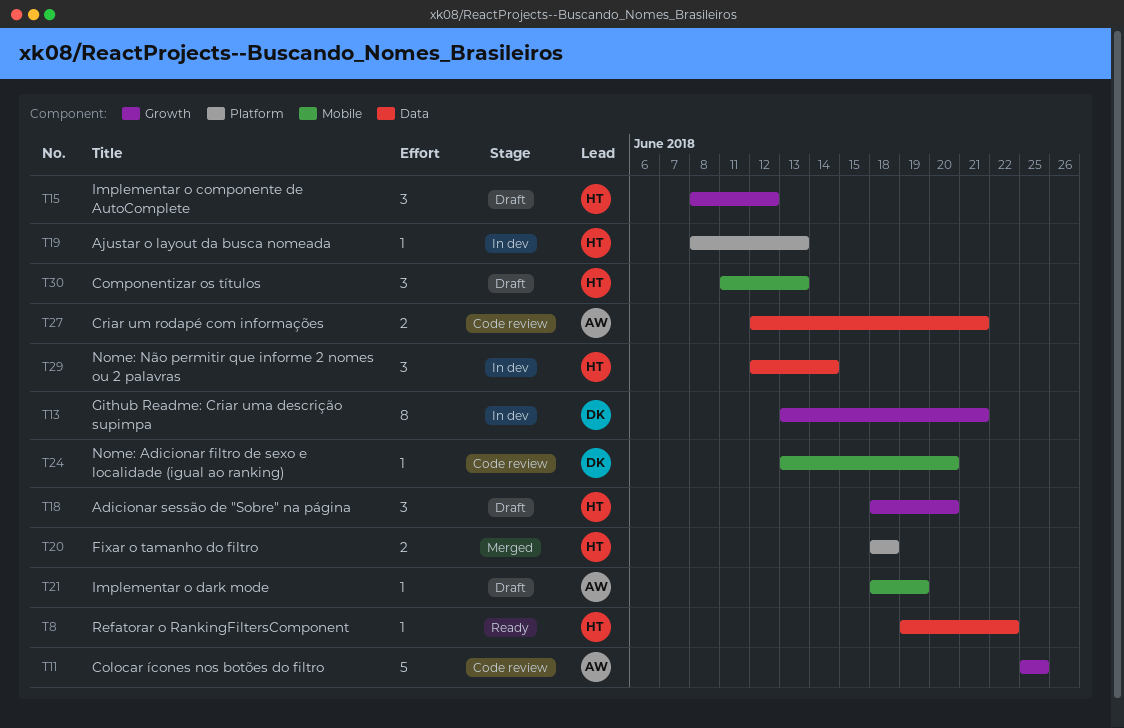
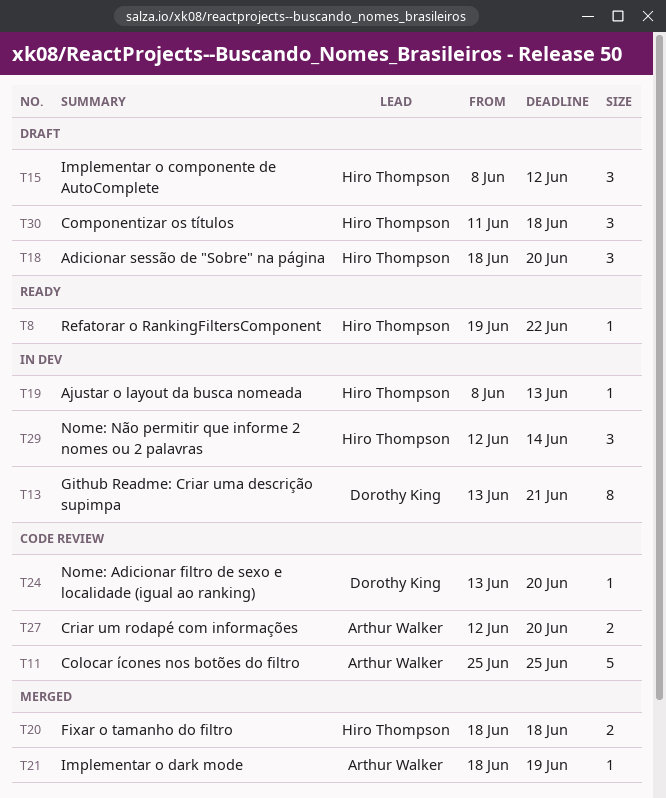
T21, status: Draft -> Merged
T27, due: Jun 21 -> Jun 20
T30, due: Jun 13 -> Jun 18

